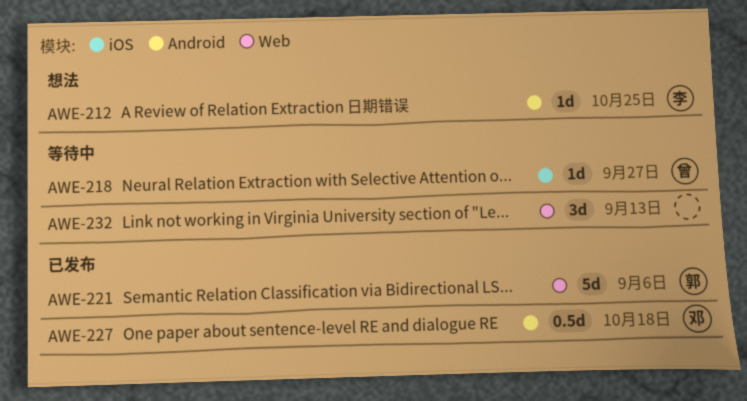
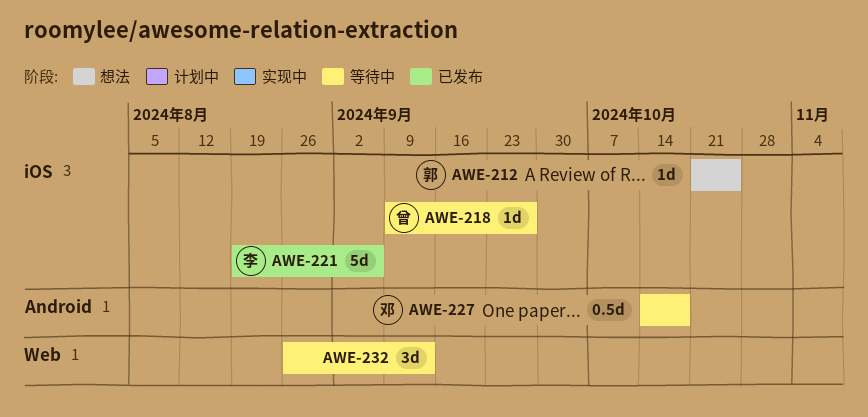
AWE-212, owner: 李 -> 郭
AWE-212, label: Android -> iOS
AWE-221, owner: 郭 -> 李
AWE-221, label: Web -> iOS
AWE-227, status: 已发布 -> 等待中

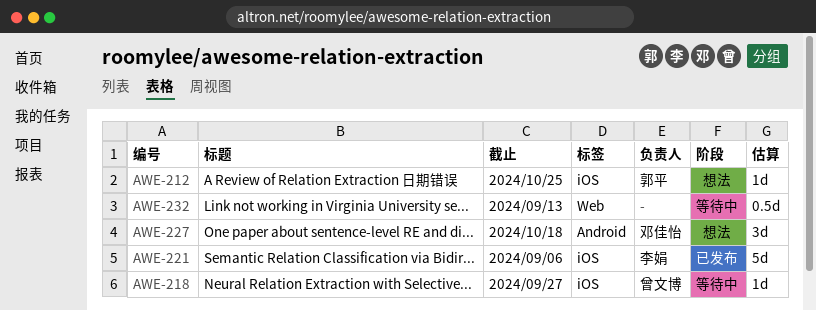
AWE-227, status: 等待中 -> 想法
AWE-227, estimate: 0.5d -> 3d
AWE-232, estimate: 3d -> 0.5d

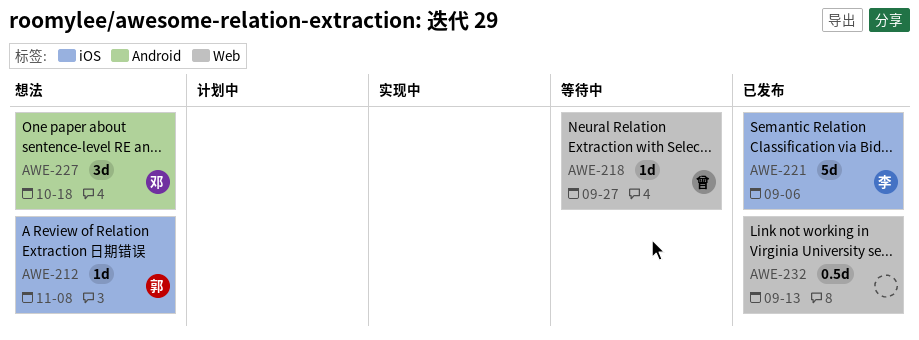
AWE-212, due: Oct 25 -> Nov 8
AWE-218, label: iOS -> Web
AWE-232, status: 等待中 -> 已发布

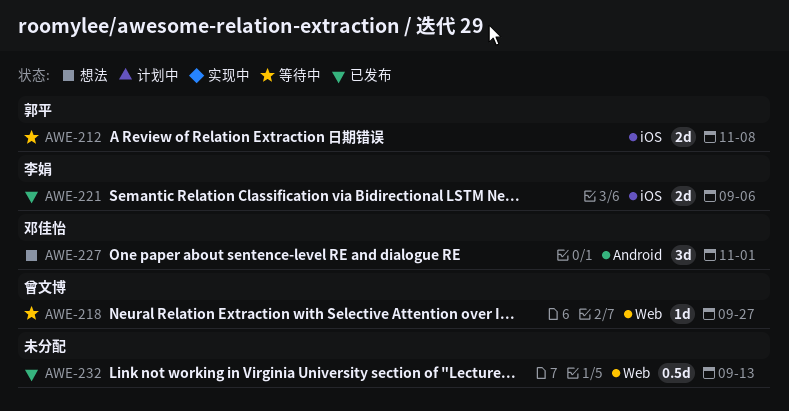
AWE-212, status: 想法 -> 等待中
AWE-212, estimate: 1d -> 2d
AWE-221, estimate: 5d -> 2d
AWE-227, due: Oct 18 -> Nov 1

